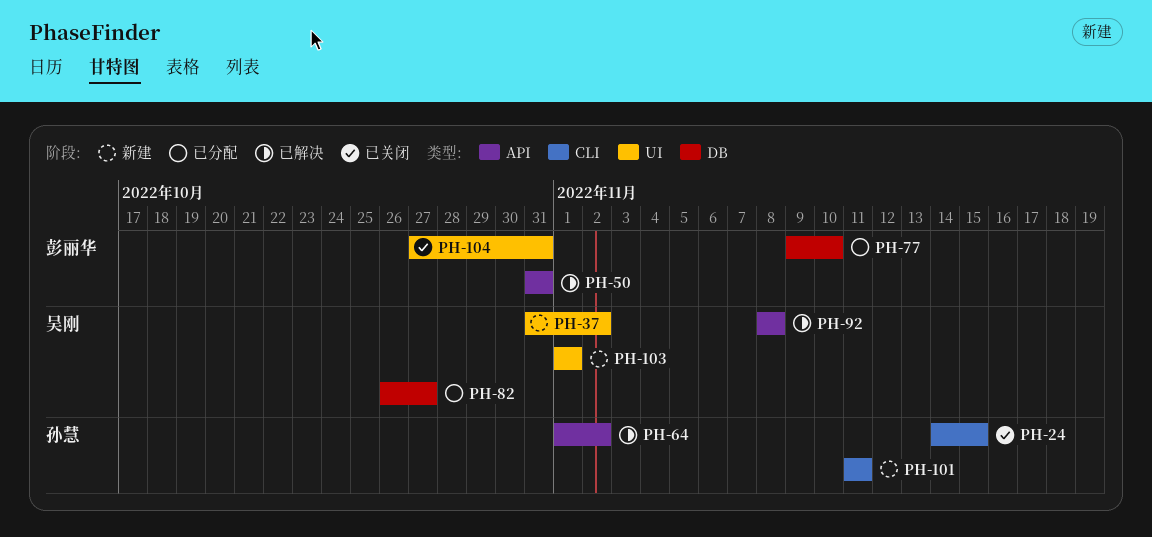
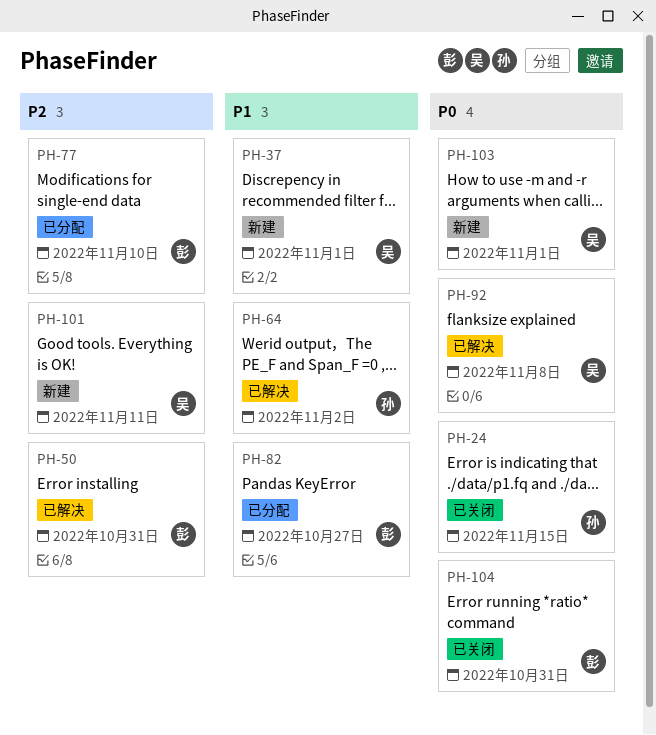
PH-37, due: Nov 2 -> Nov 1
PH-82, owner: 吴刚 -> 彭丽华
PH-101, owner: 孙慧 -> 吴刚

